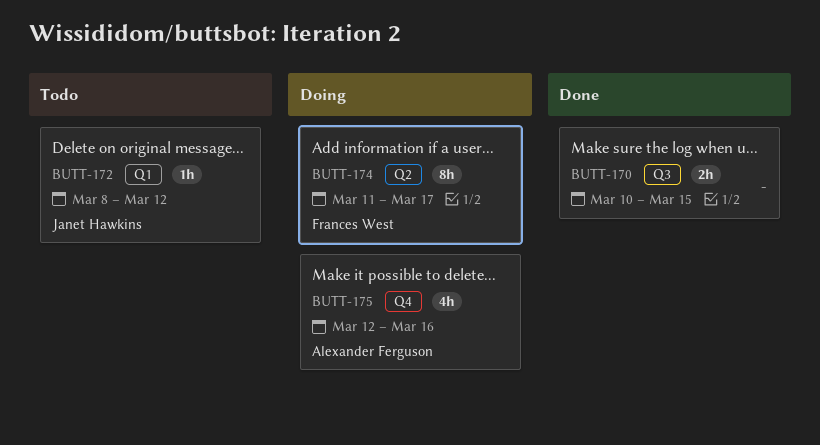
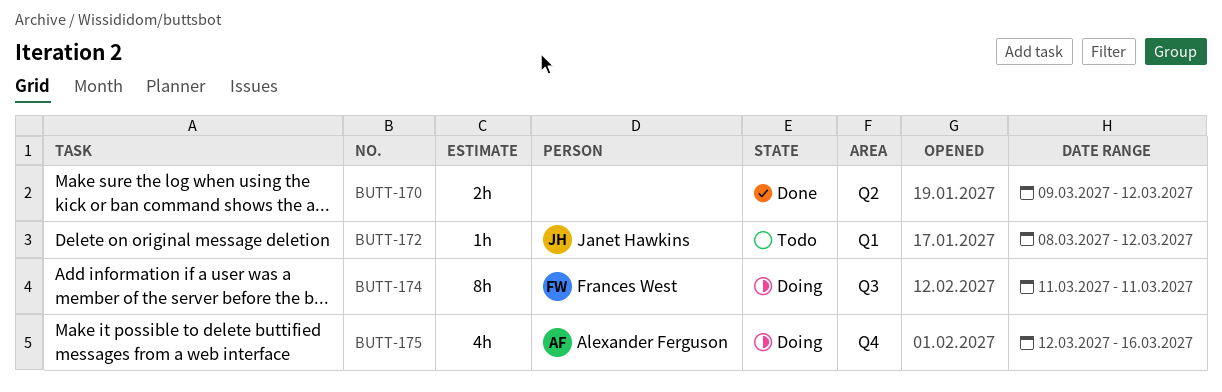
BUTT-170, label: Q3 -> Q2
BUTT-170, start: Mar 10 -> Mar 9
BUTT-170, due: Mar 15 -> Mar 12
BUTT-174, label: Q2 -> Q3
BUTT-174, due: Mar 17 -> Mar 11

